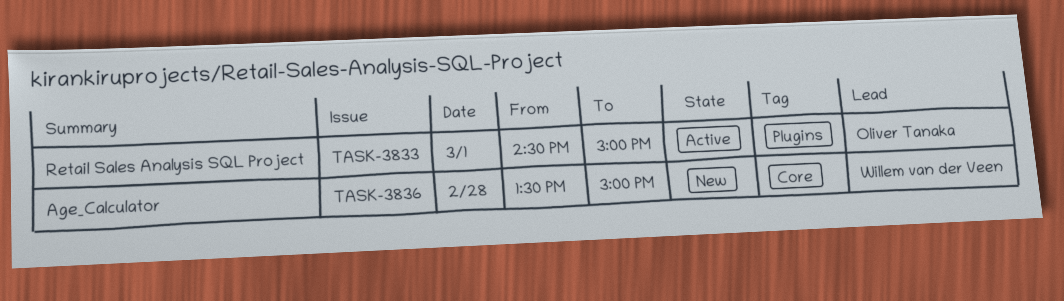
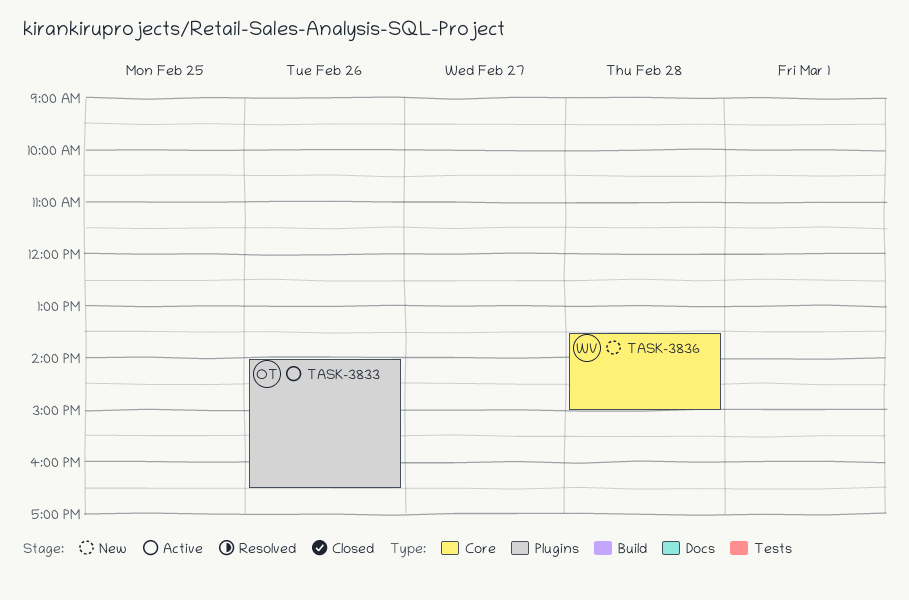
TASK-3833, day: Mar 1 -> Feb 26
TASK-3833, begins: 14:30 -> 14:00
TASK-3833, ends: 15:00 -> 16:30

